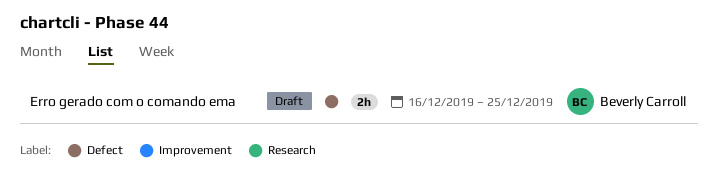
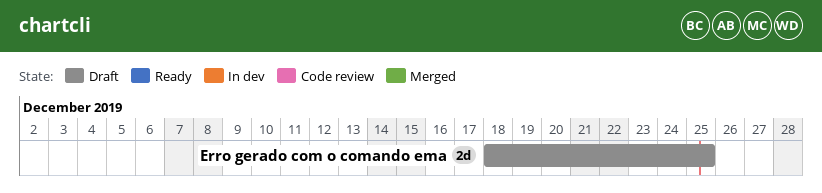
Erro gerado com o comando ema, estimate: 2h -> 2d
Erro gerado com o comando ema, start: Dec 16 -> Dec 18

